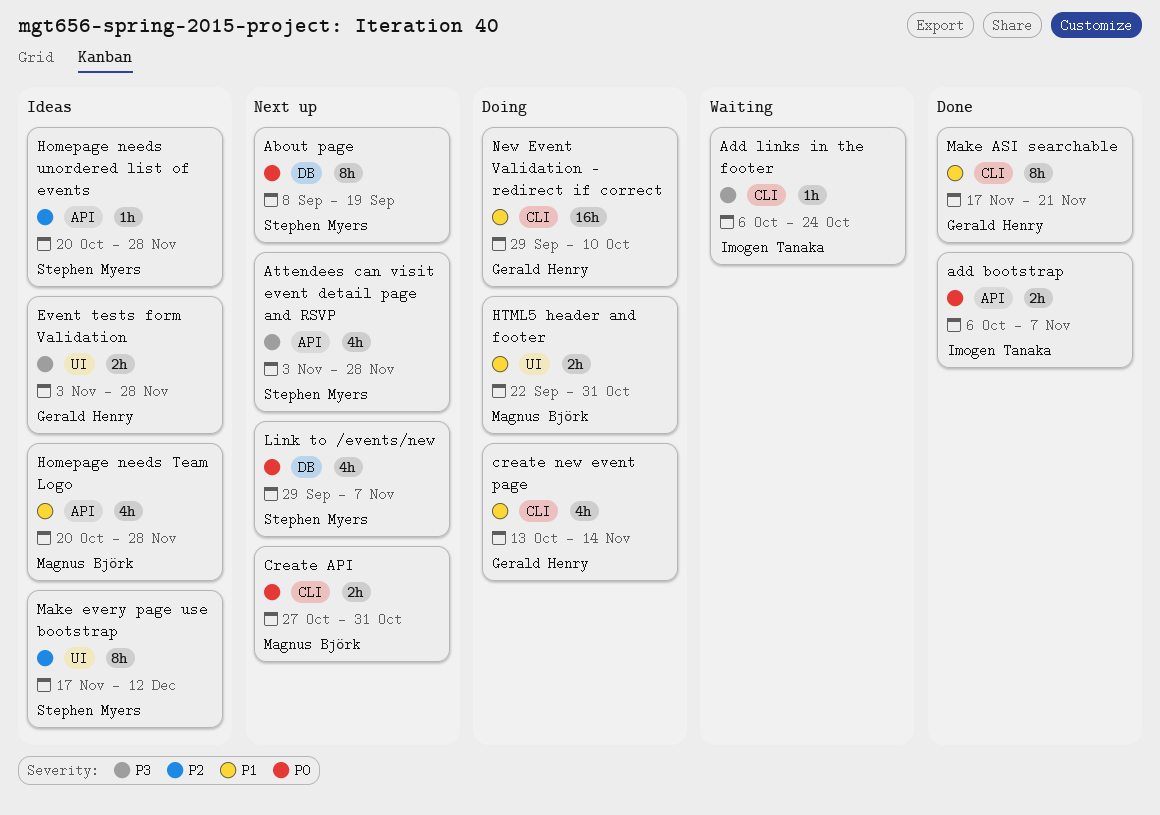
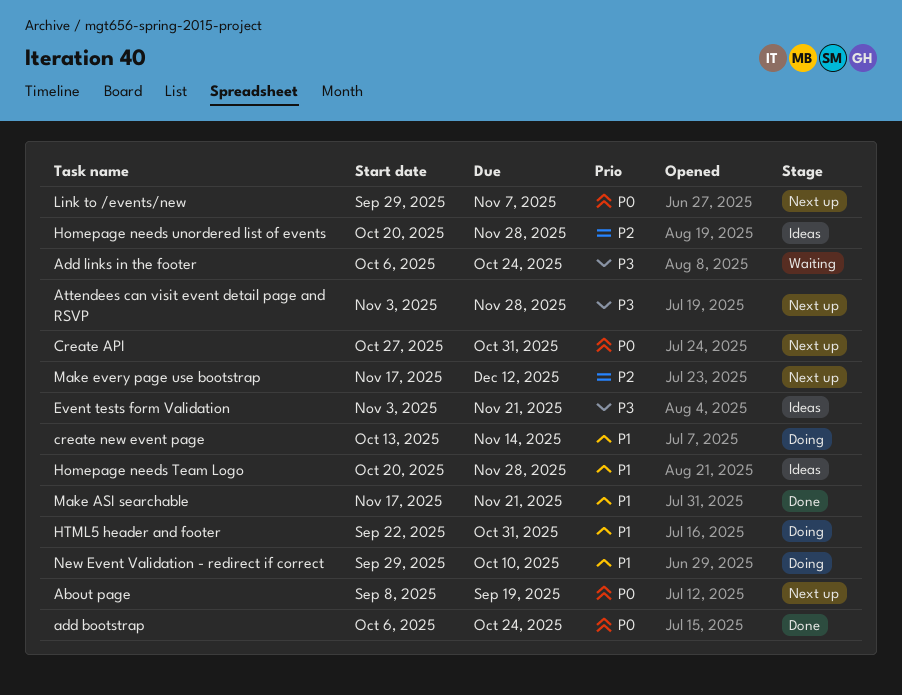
add bootstrap, due: Nov 7 -> Oct 24
Event tests form Validation, due: Nov 28 -> Nov 21
Make every page use bootstrap, status: Ideas -> Next up

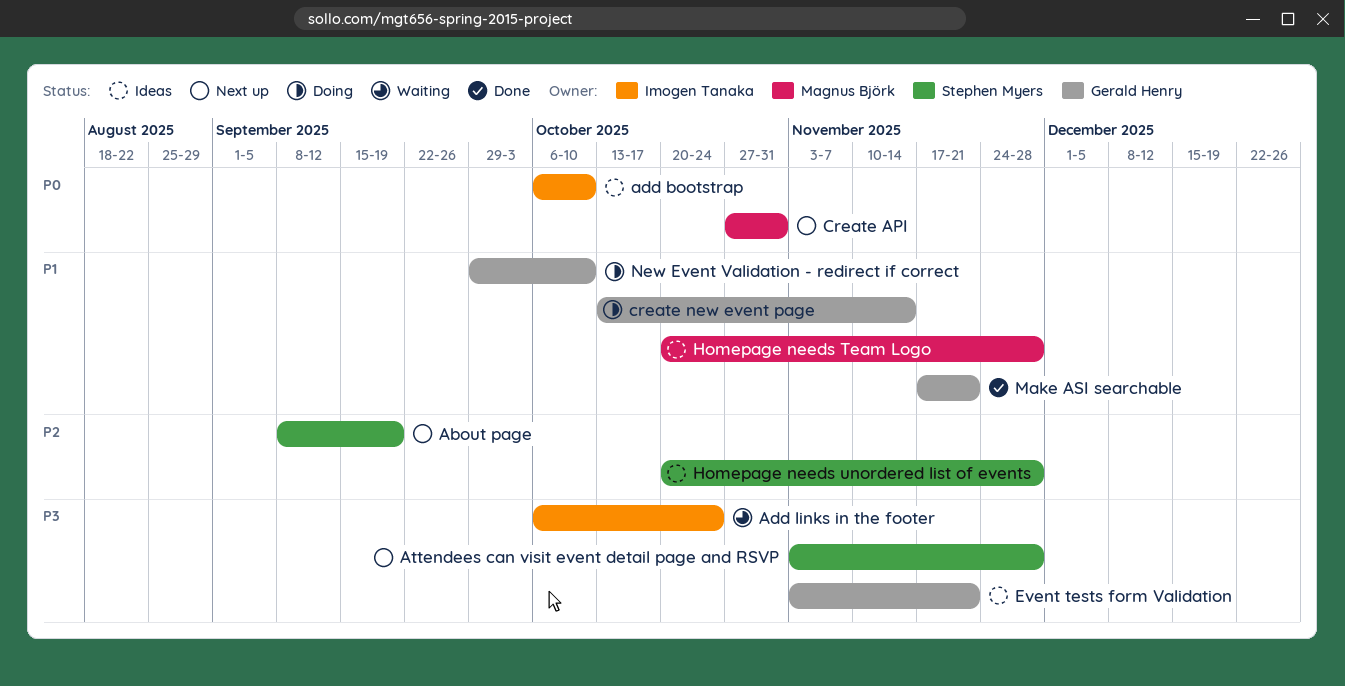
About page, priority: P0 -> P2
add bootstrap, status: Done -> Ideas
add bootstrap, due: Oct 24 -> Oct 10
HTML5 header and footer: present -> none
Link to /events/new: present -> none
Make every page use bootstrap: present -> none

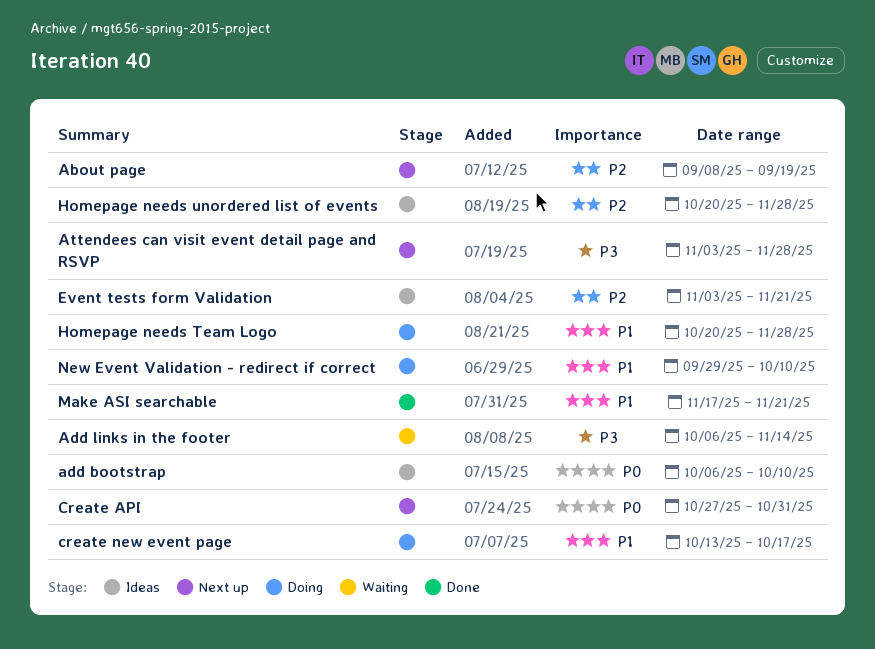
Add links in the footer, due: Oct 24 -> Nov 14
create new event page, due: Nov 14 -> Oct 17
Event tests form Validation, priority: P3 -> P2
Homepage needs Team Logo, status: Ideas -> Doing

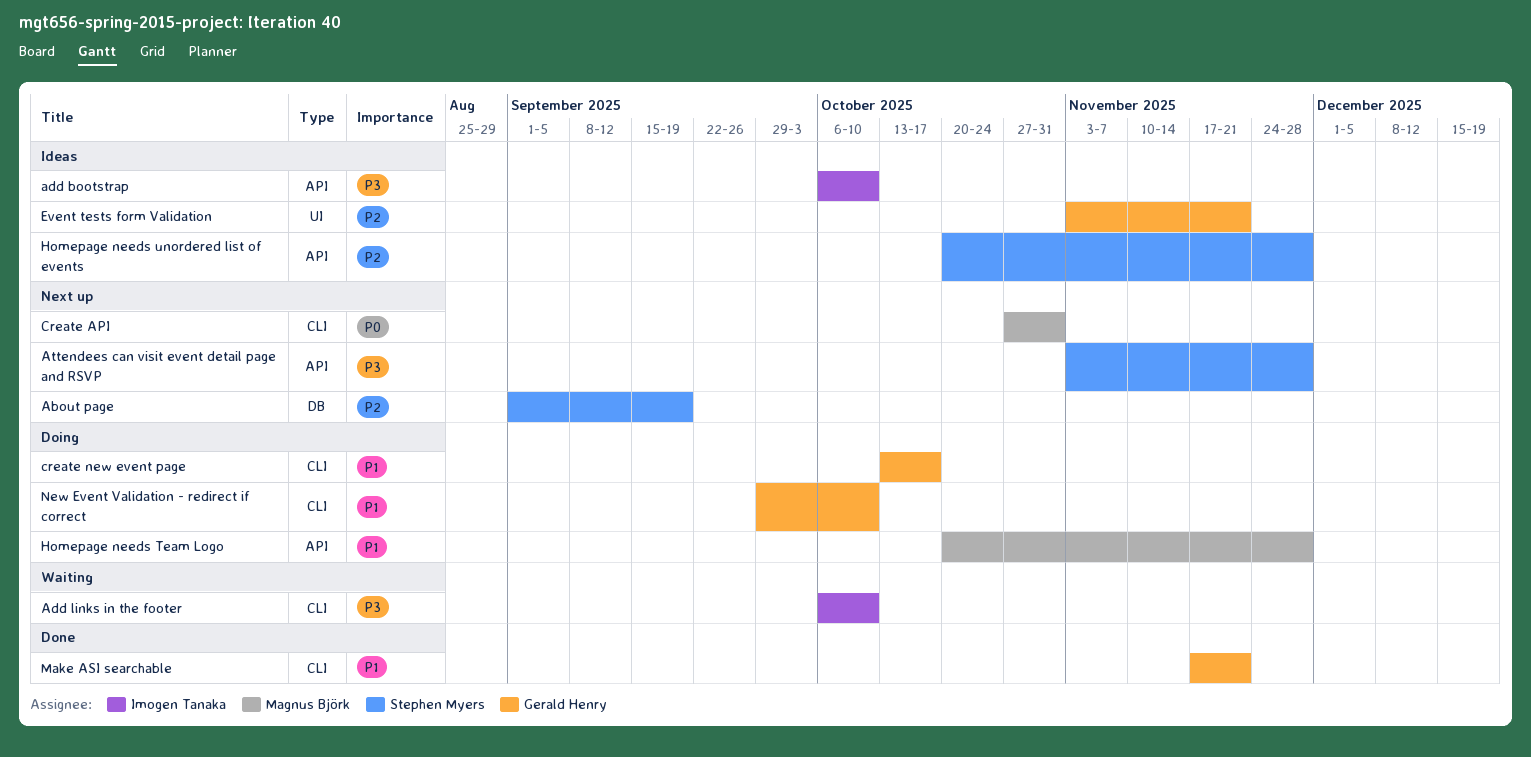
About page, start: Sep 8 -> Sep 1
add bootstrap, priority: P0 -> P3
Add links in the footer, due: Nov 14 -> Oct 10

